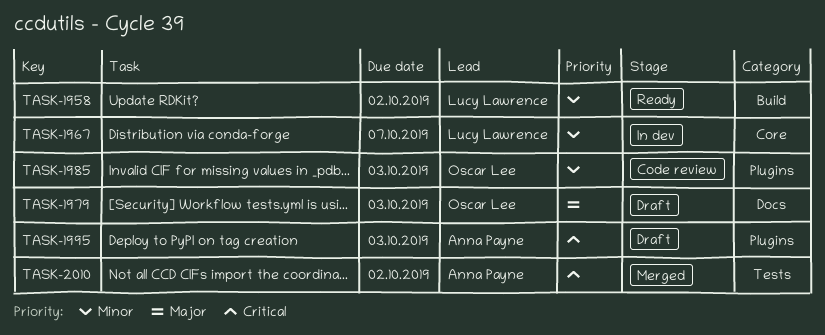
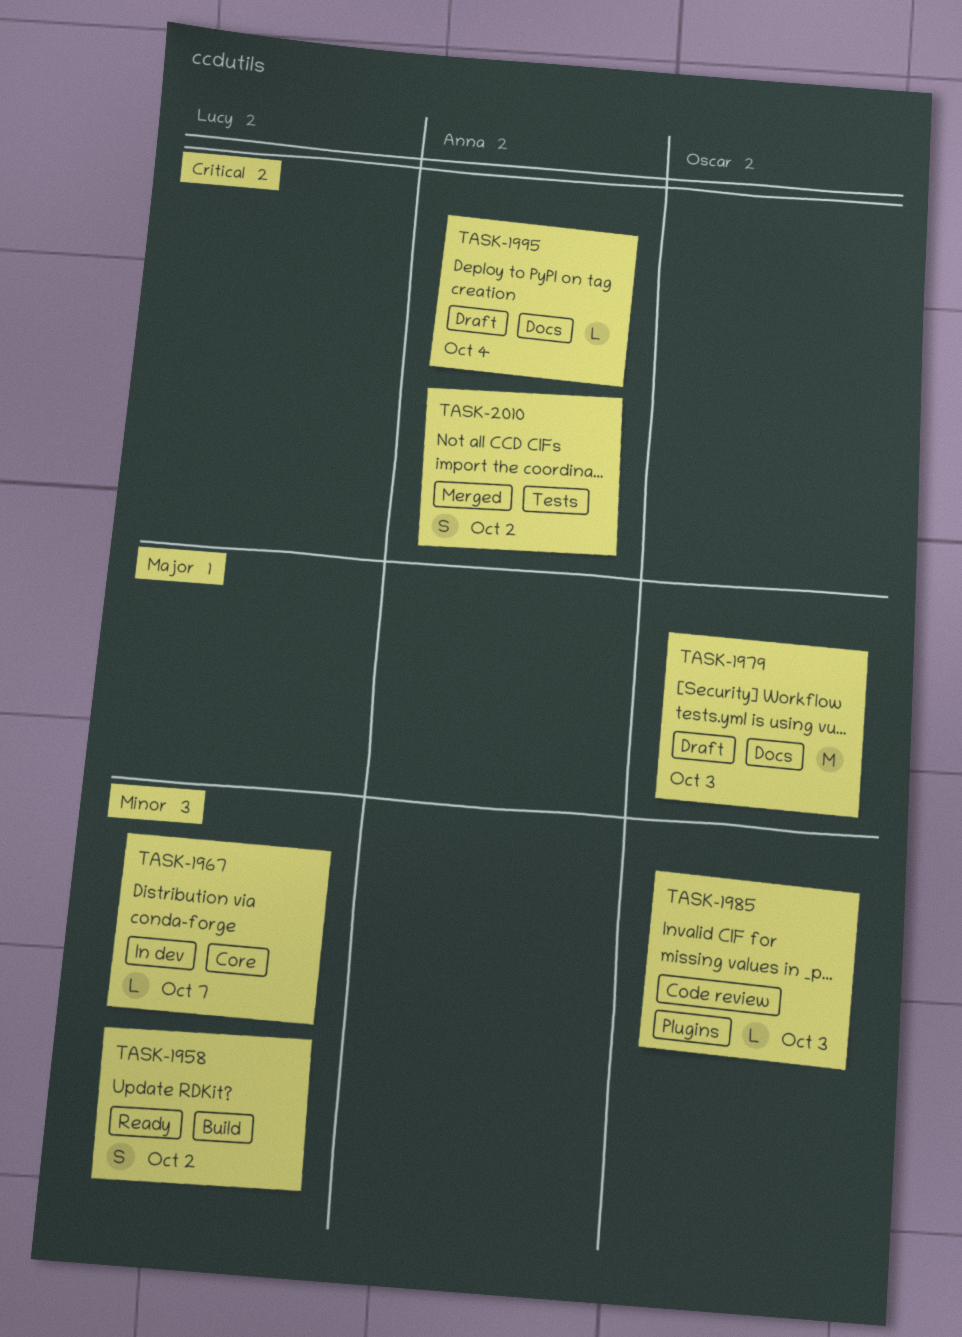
TASK-1995, label: Plugins -> Docs
TASK-1995, due: Oct 3 -> Oct 4

